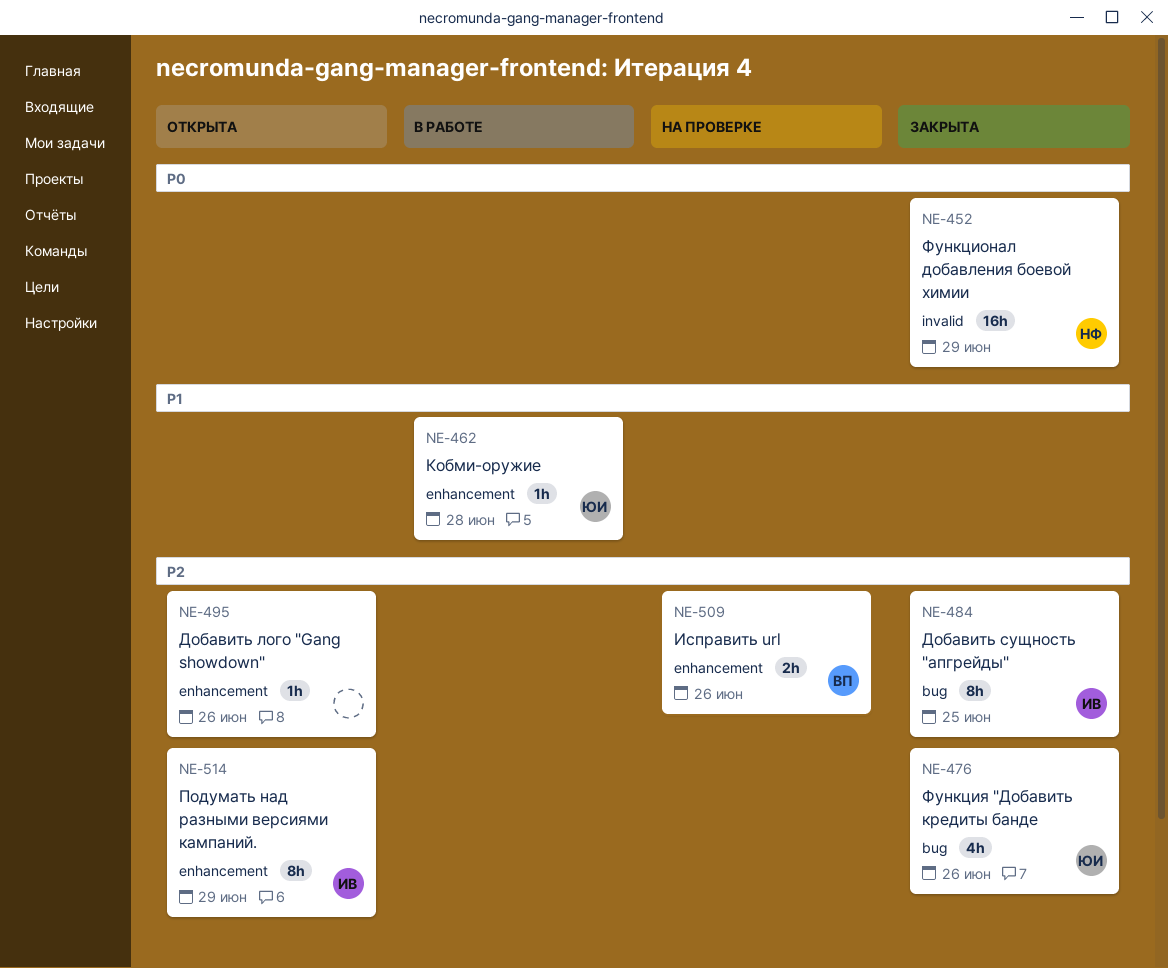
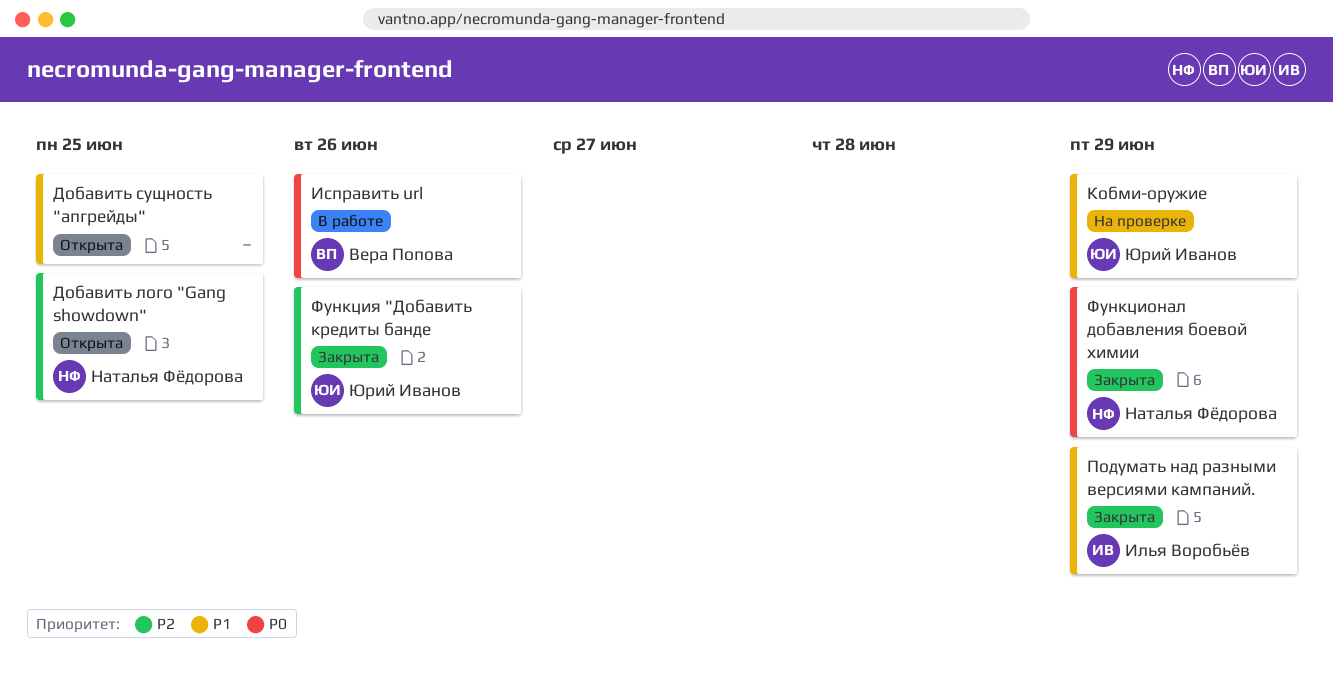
Добавить лого "Gang showdown", owner: none -> Наталья Фёдорова
Добавить лого "Gang showdown", due: Jun 26 -> Jun 25
Добавить сущность "апгрейды", status: Закрыта -> Открыта
Добавить сущность "апгрейды", owner: Илья Воробьёв -> none
Добавить сущность "апгрейды", priority: P2 -> P1
Исправить url, status: На проверке -> В работе
Исправить url, priority: P2 -> P0
Кобми-оружие, status: В работе -> На проверке
Кобми-оружие, due: Jun 28 -> Jun 29
Подумать над разными версиями кампаний., status: Открыта -> Закрыта
Подумать над разными версиями кампаний., priority: P2 -> P1

